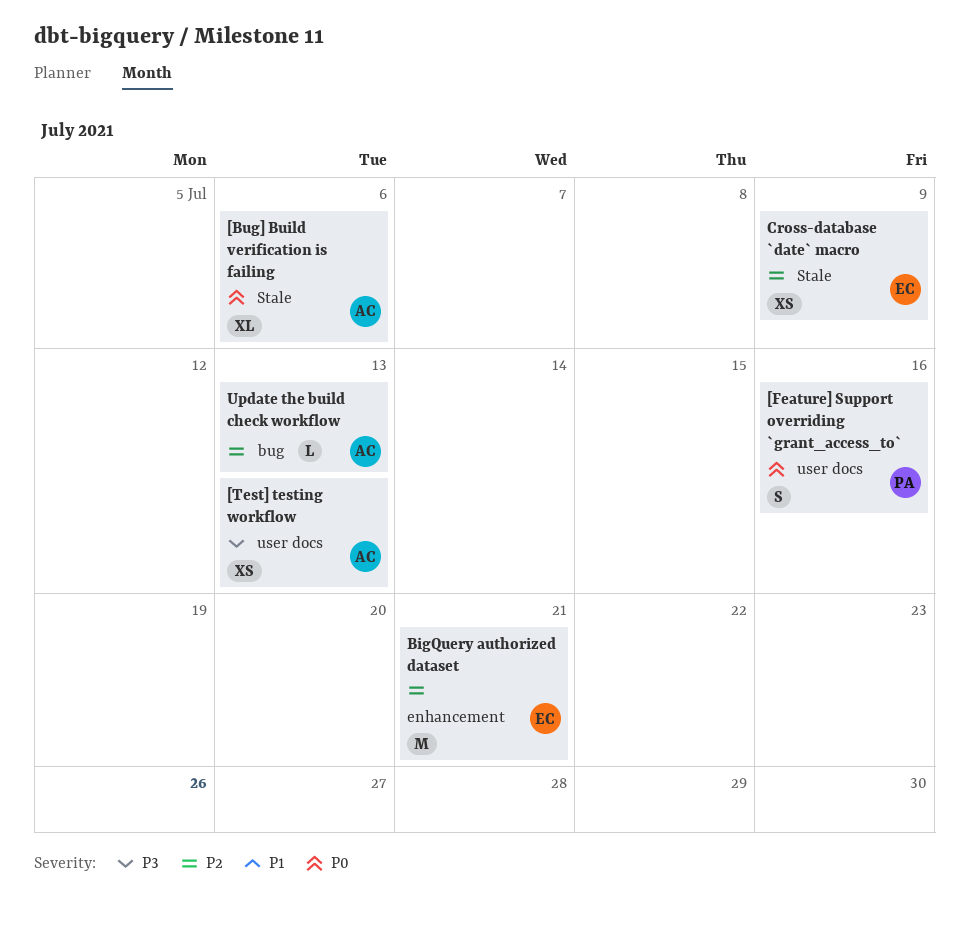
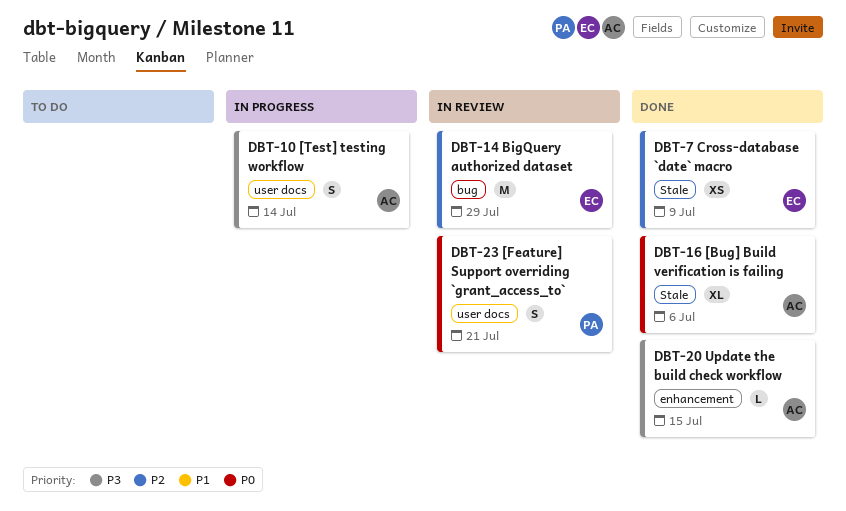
[Feature] Support overriding `grant_access_to`, due: Jul 16 -> Jul 21
[Test] testing workflow, estimate: XS -> S
[Test] testing workflow, due: Jul 13 -> Jul 14
BigQuery authorized dataset, label: enhancement -> bug
BigQuery authorized dataset, due: Jul 21 -> Jul 29
Update the build check workflow, priority: P2 -> P3
Update the build check workflow, label: bug -> enhancement
Update the build check workflow, due: Jul 13 -> Jul 15

